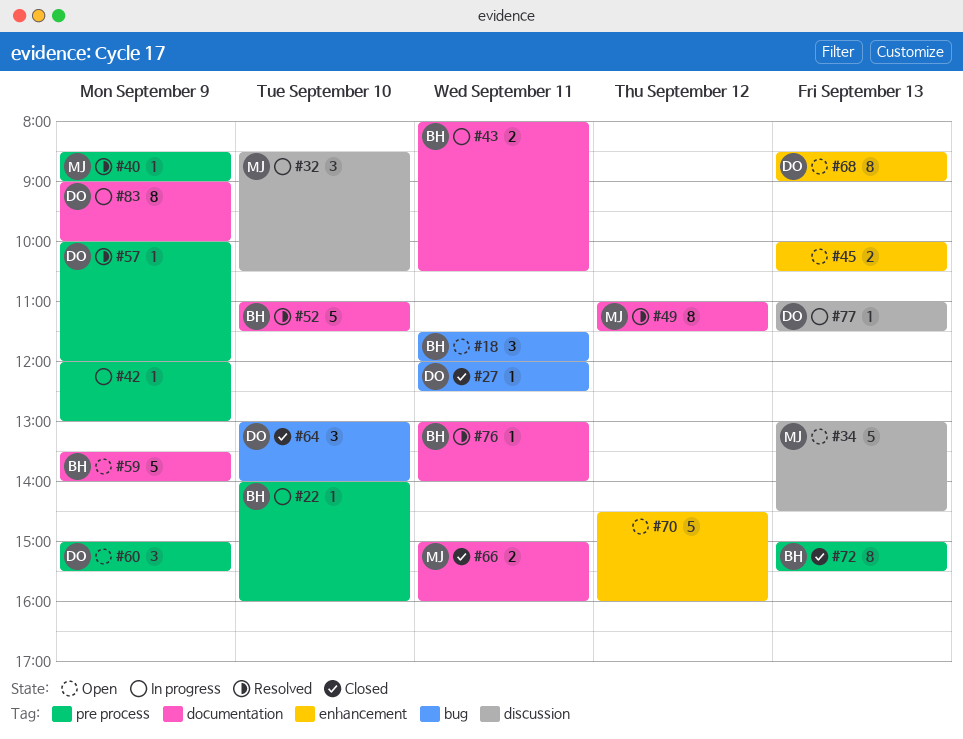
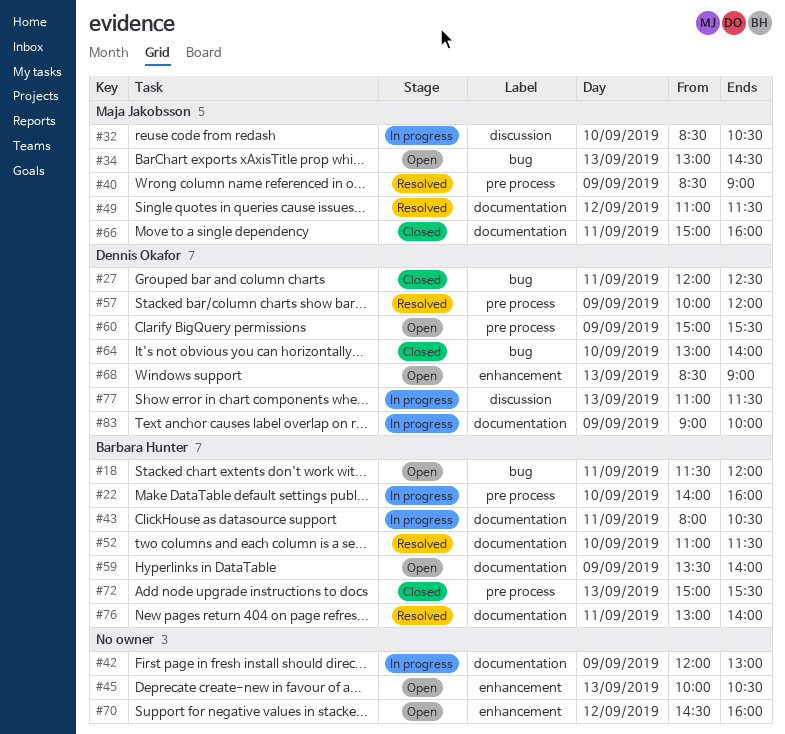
#34, label: discussion -> bug
#42, label: pre process -> documentation

